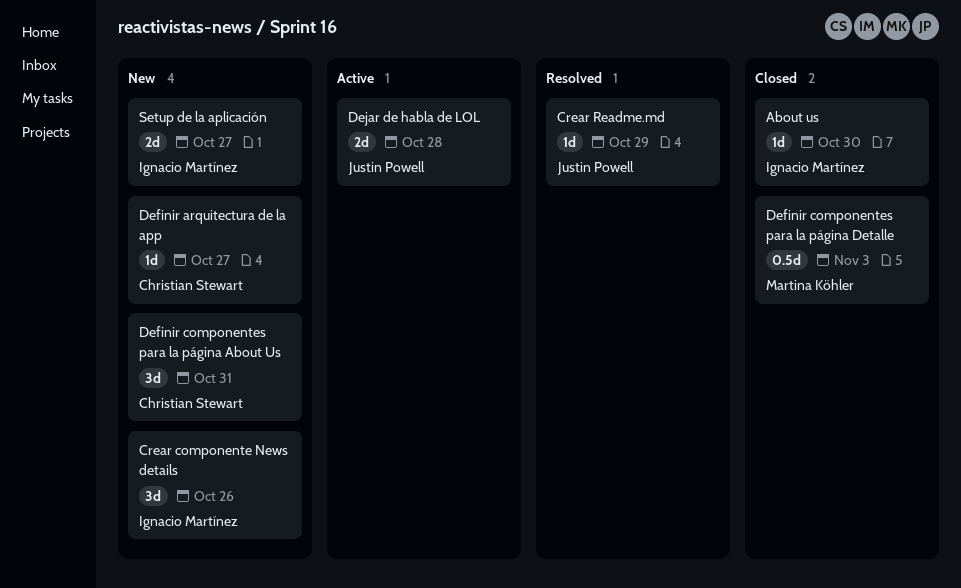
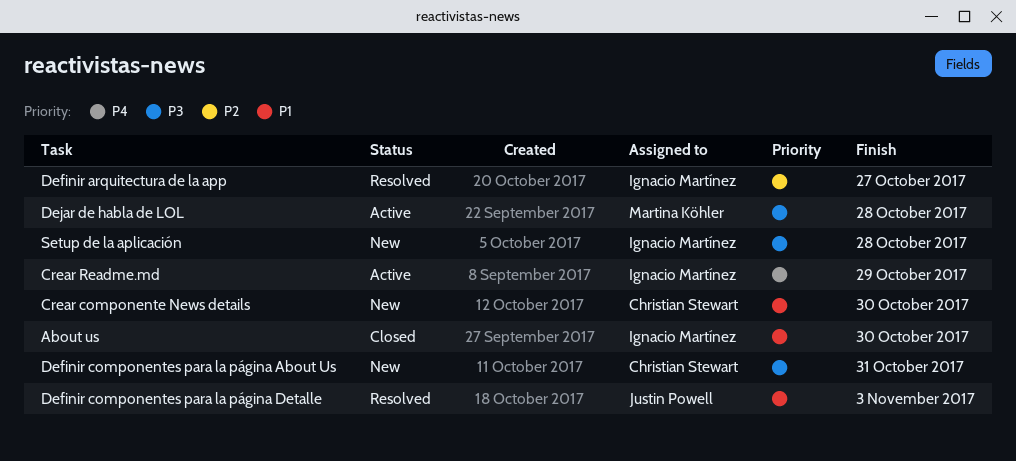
Crear componente News details, owner: Ignacio Martínez -> Christian Stewart
Crear componente News details, due: Oct 26 -> Oct 30
Crear Readme.md, status: Resolved -> Active
Crear Readme.md, owner: Justin Powell -> Ignacio Martínez
Definir arquitectura de la app, status: New -> Resolved
Definir arquitectura de la app, owner: Christian Stewart -> Ignacio Martínez
Definir componentes para la página Detalle, status: Closed -> Resolved
Definir componentes para la página Detalle, owner: Martina Köhler -> Justin Powell
Dejar de habla de LOL, owner: Justin Powell -> Martina Köhler
Setup de la aplicación, due: Oct 27 -> Oct 28

